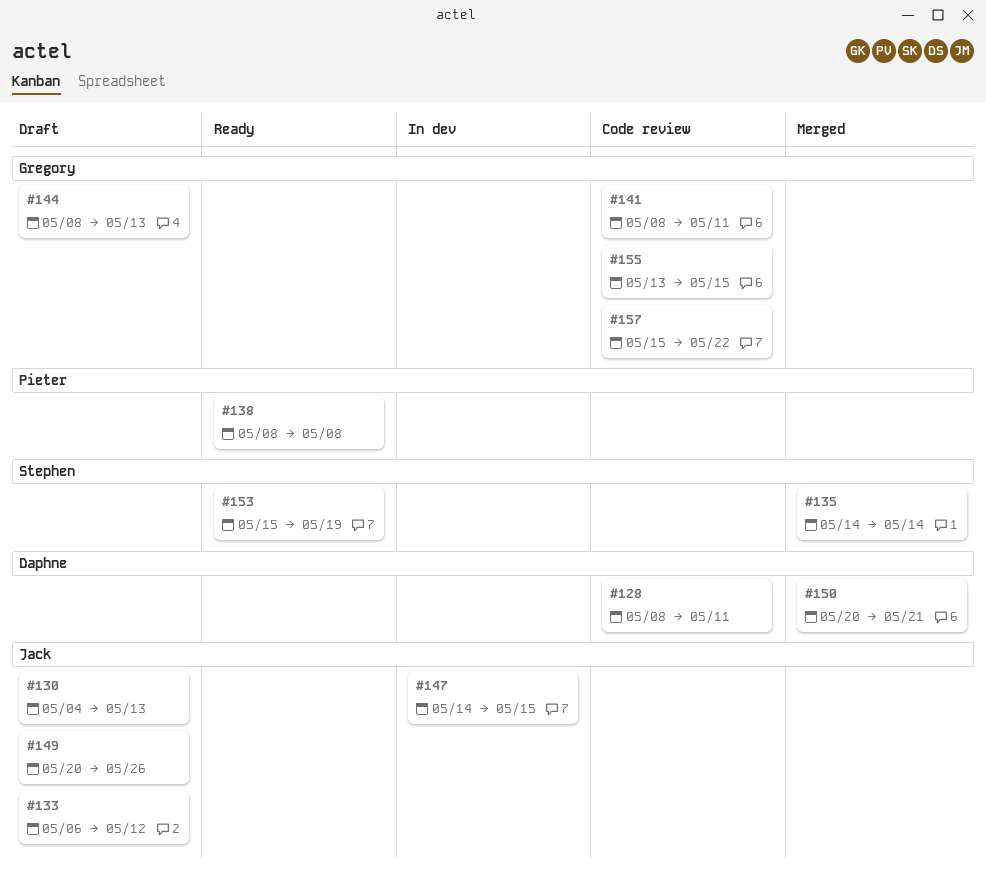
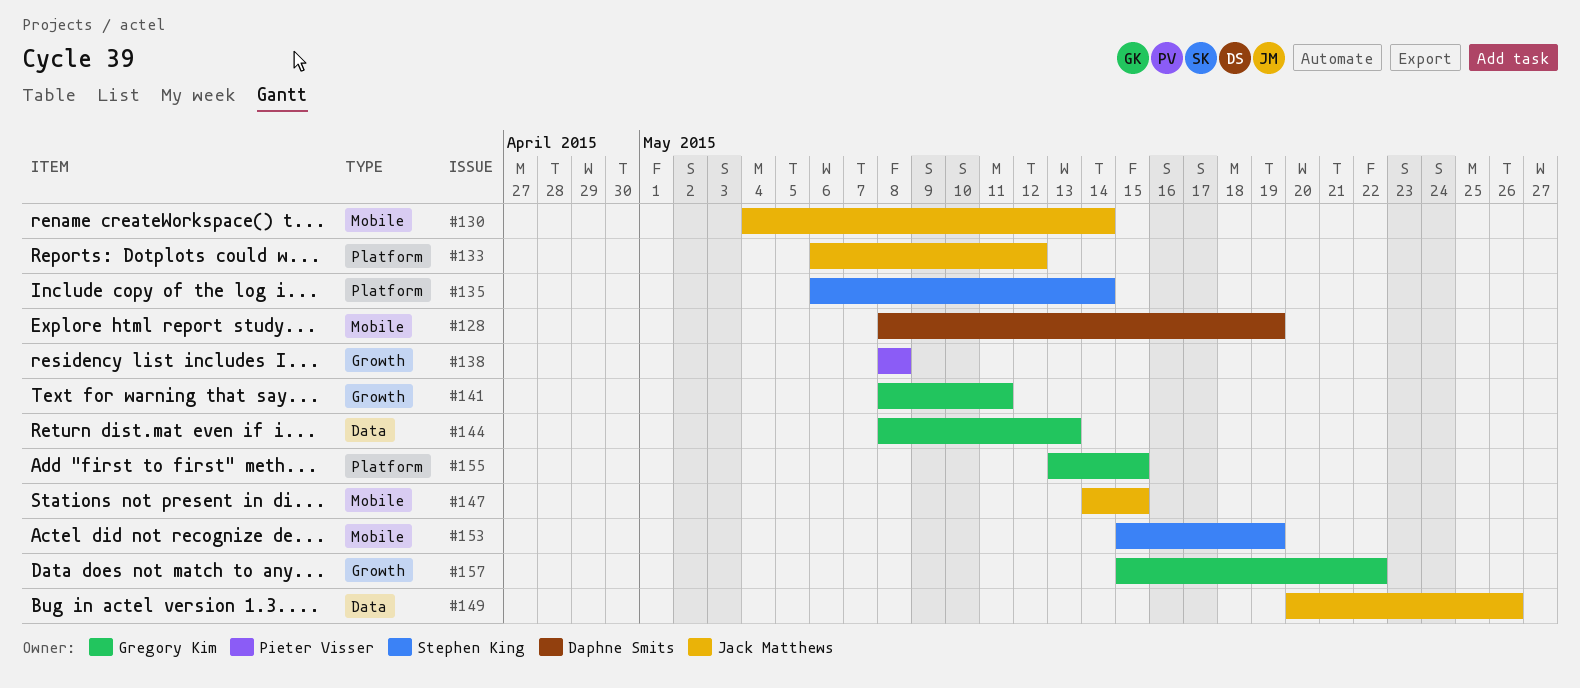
#128, due: May 11 -> May 19
#130, due: May 13 -> May 14
#135, start: May 14 -> May 6
#150: present -> none

